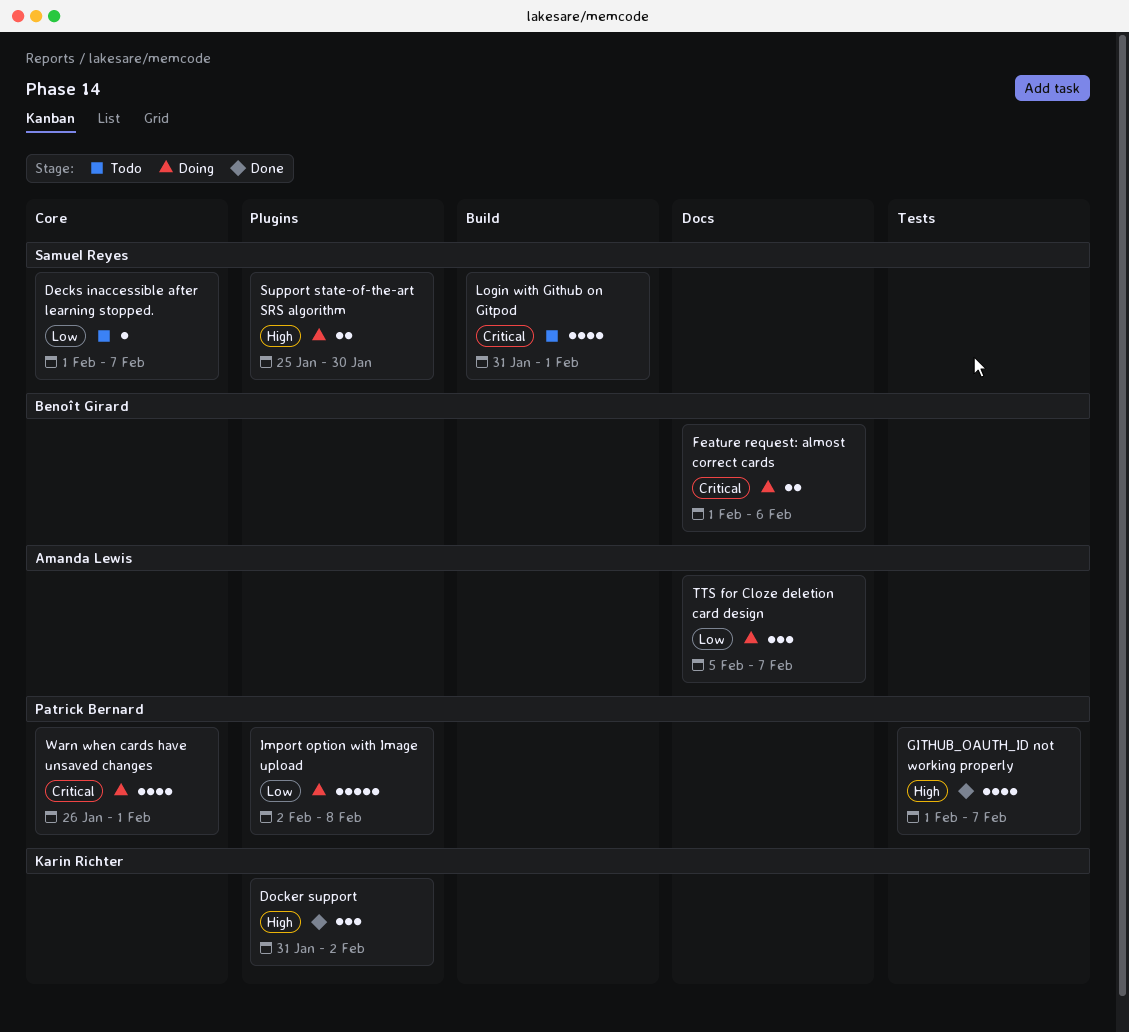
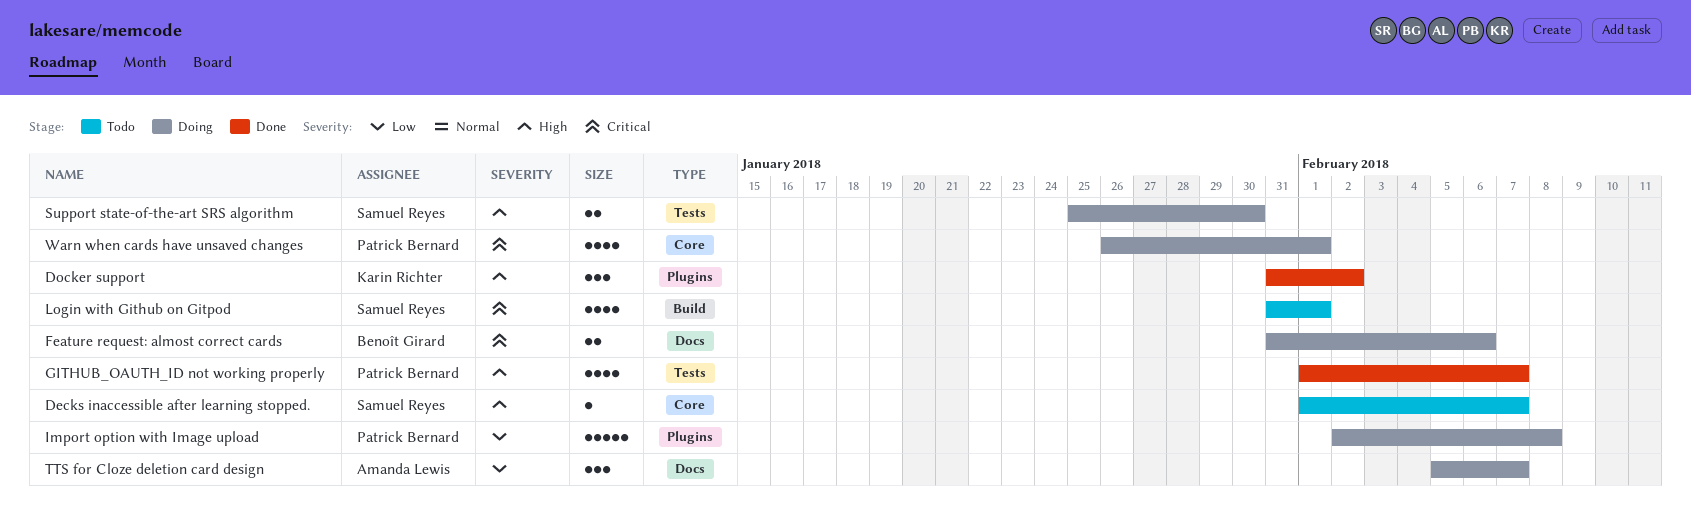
Decks inaccessible after learning stopped., priority: Low -> High
Feature request: almost correct cards, start: Feb 1 -> Jan 31
Support state-of-the-art SRS algorithm, label: Plugins -> Tests

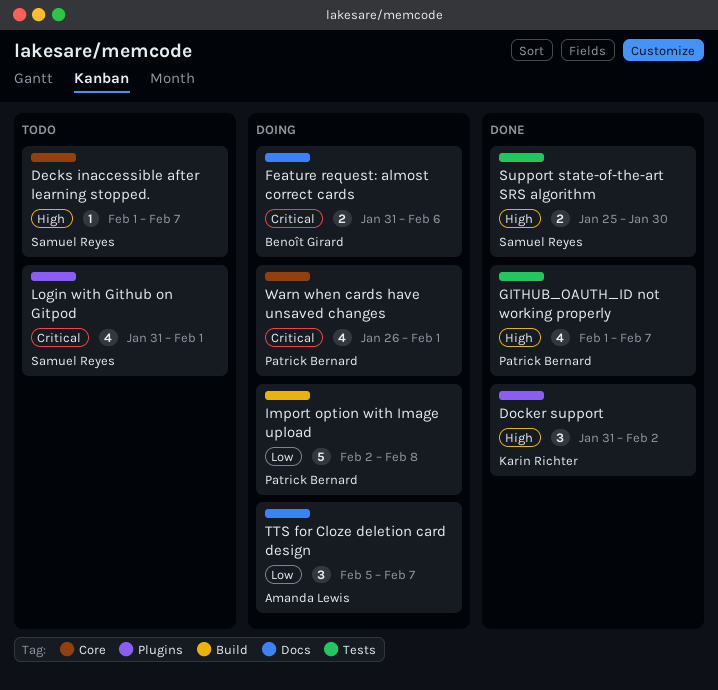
Import option with Image upload, label: Plugins -> Build
Login with Github on Gitpod, label: Build -> Plugins
Support state-of-the-art SRS algorithm, status: Doing -> Done

